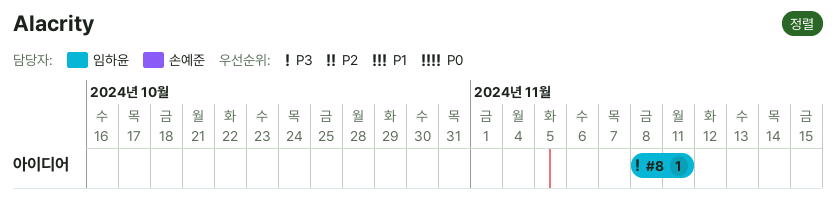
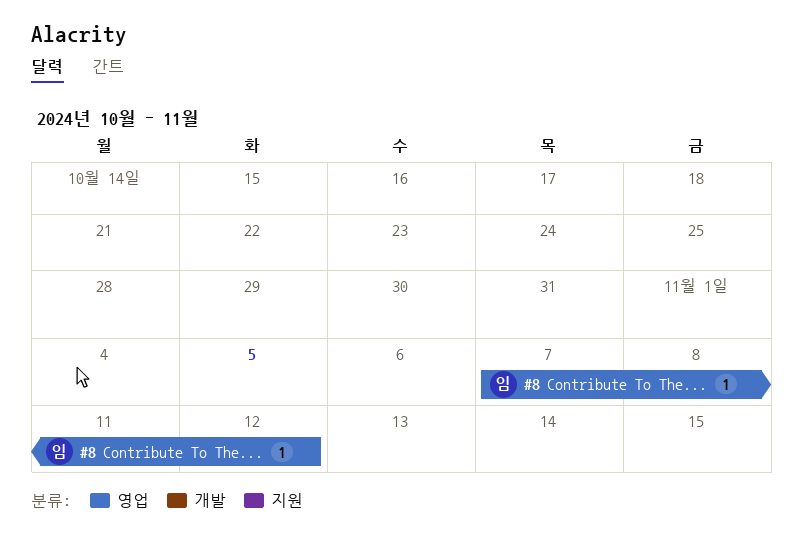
#8, start: Nov 8 -> Nov 7
#8, due: Nov 11 -> Nov 12

